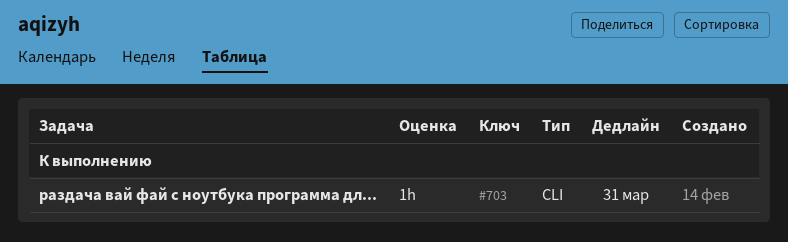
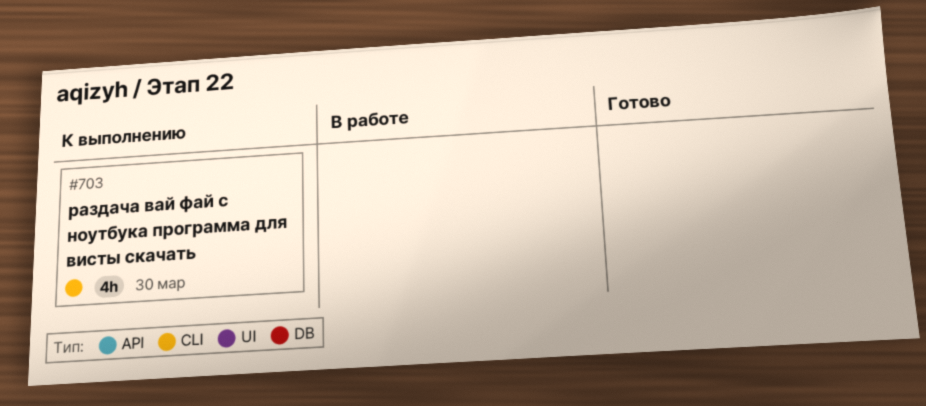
#703, estimate: 1h -> 4h
#703, due: Mar 31 -> Mar 30

